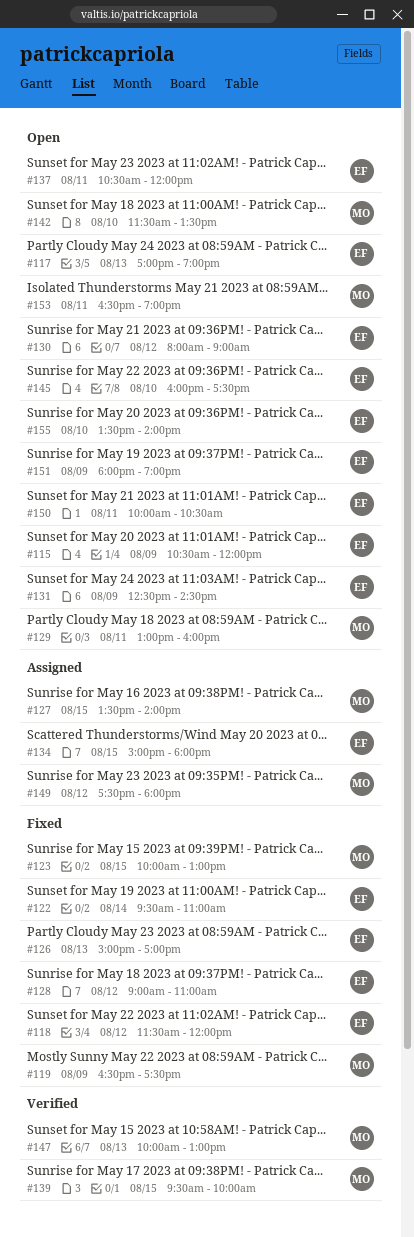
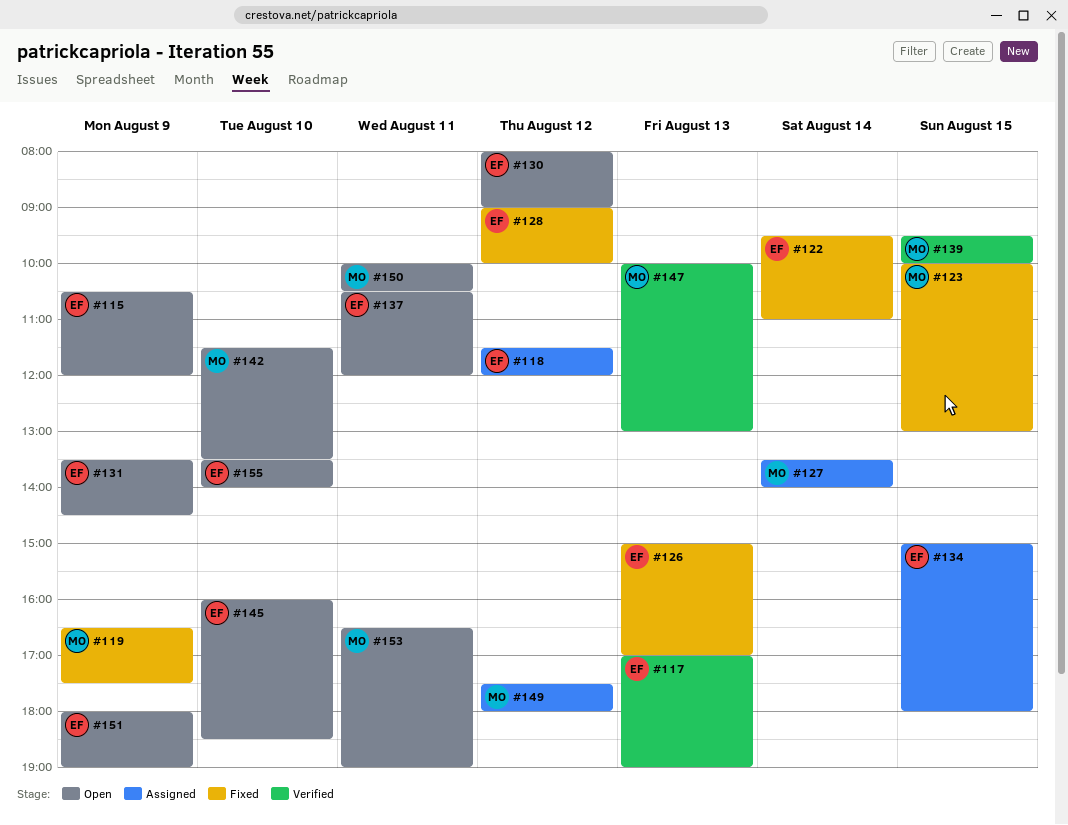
#117, status: Open -> Verified
#118, status: Fixed -> Assigned
#127, day: Aug 15 -> Aug 14
#128, ends: 11:00 -> 10:00
#129: present -> none
#131, begins: 12:30 -> 13:30
#145, ends: 17:30 -> 18:30
#150, owner: EF -> MO

